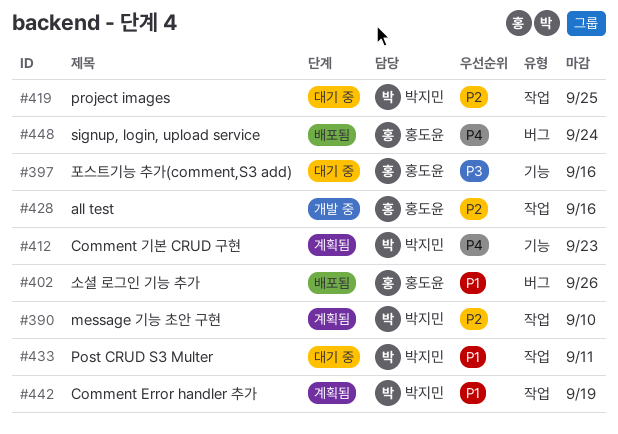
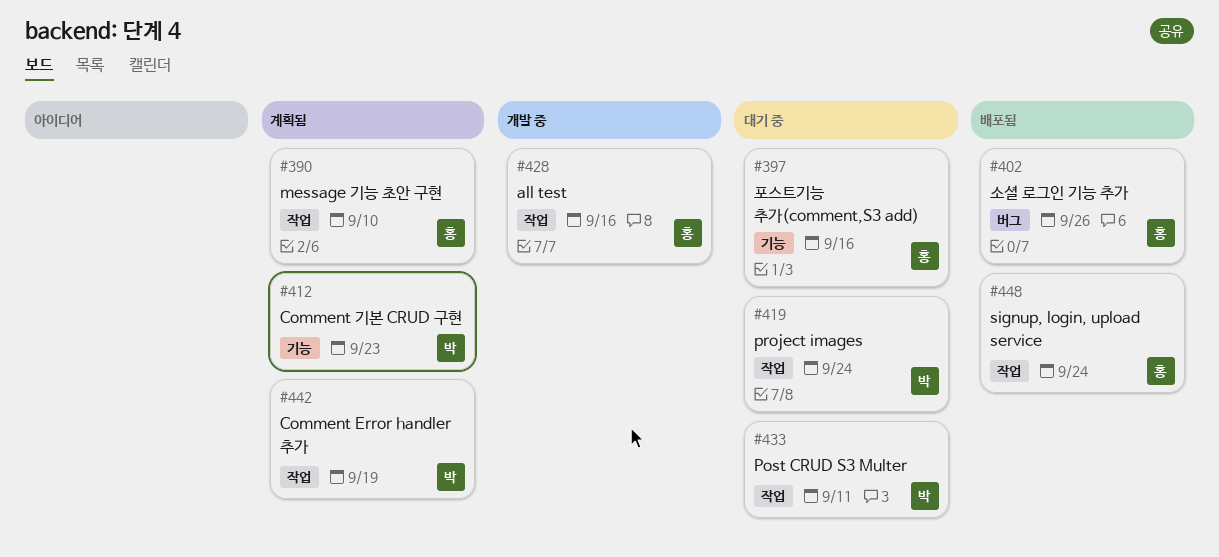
#390, owner: 박지민 -> 홍도윤
#419, due: Sep 25 -> Sep 24
#448, label: 버그 -> 작업

